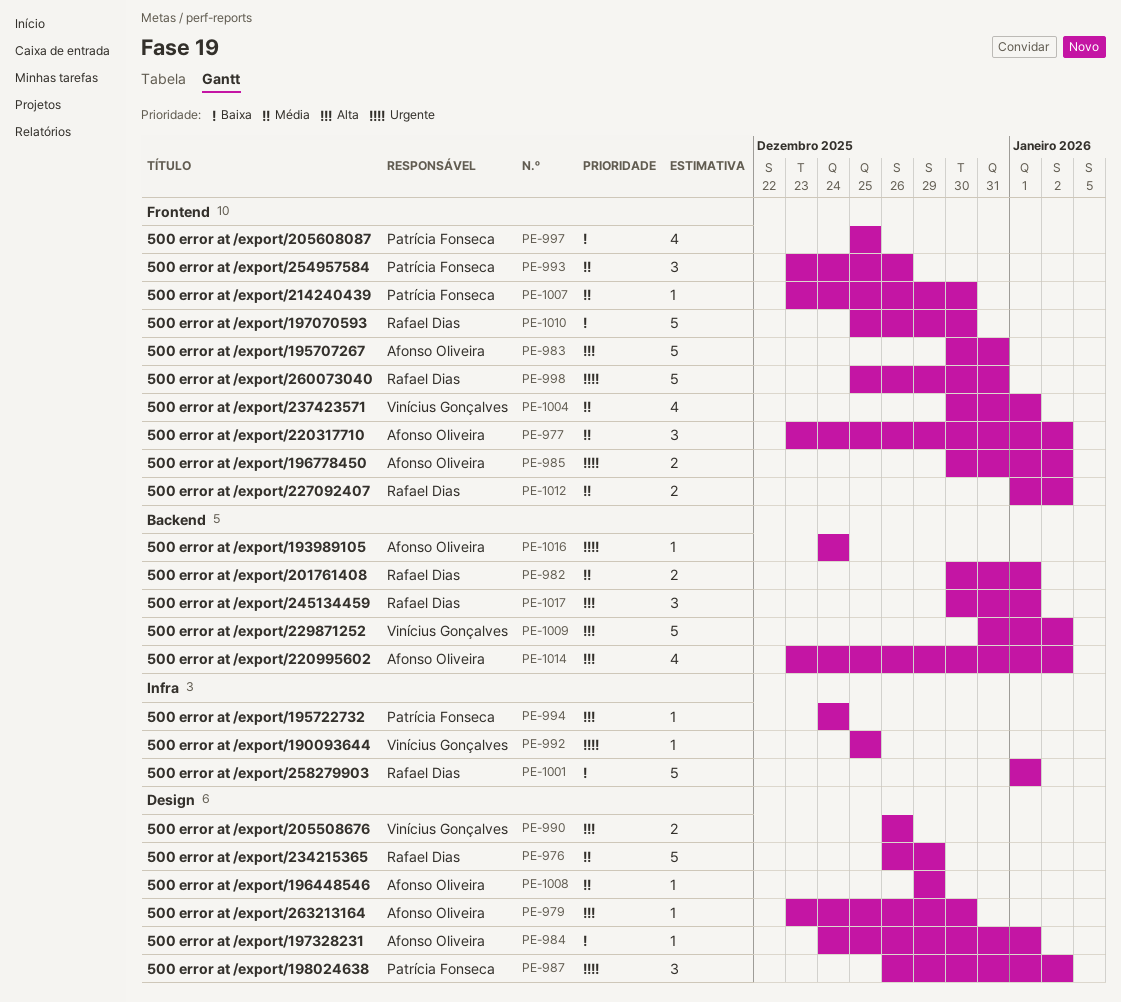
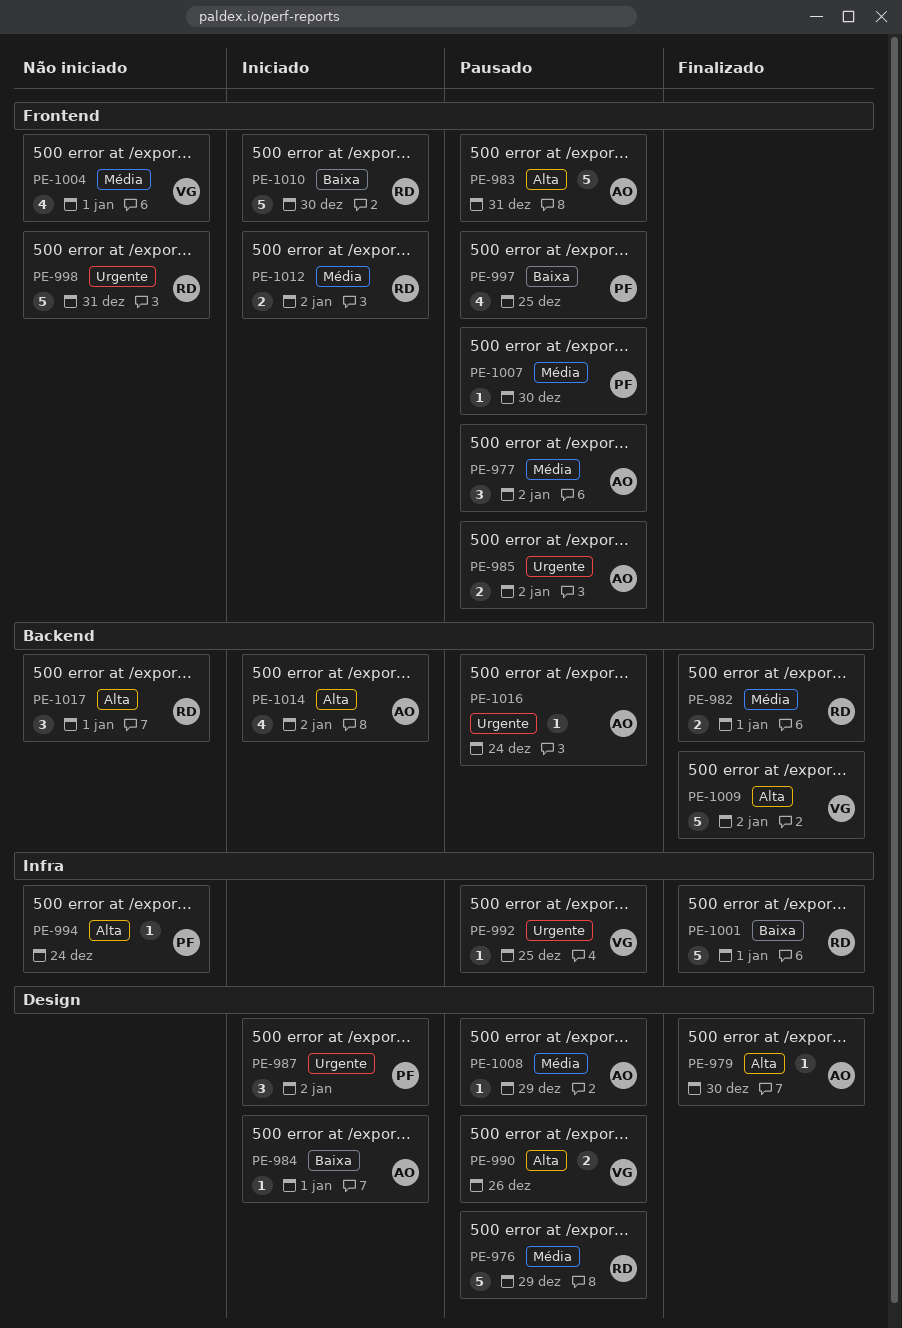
PE-993: present -> none

